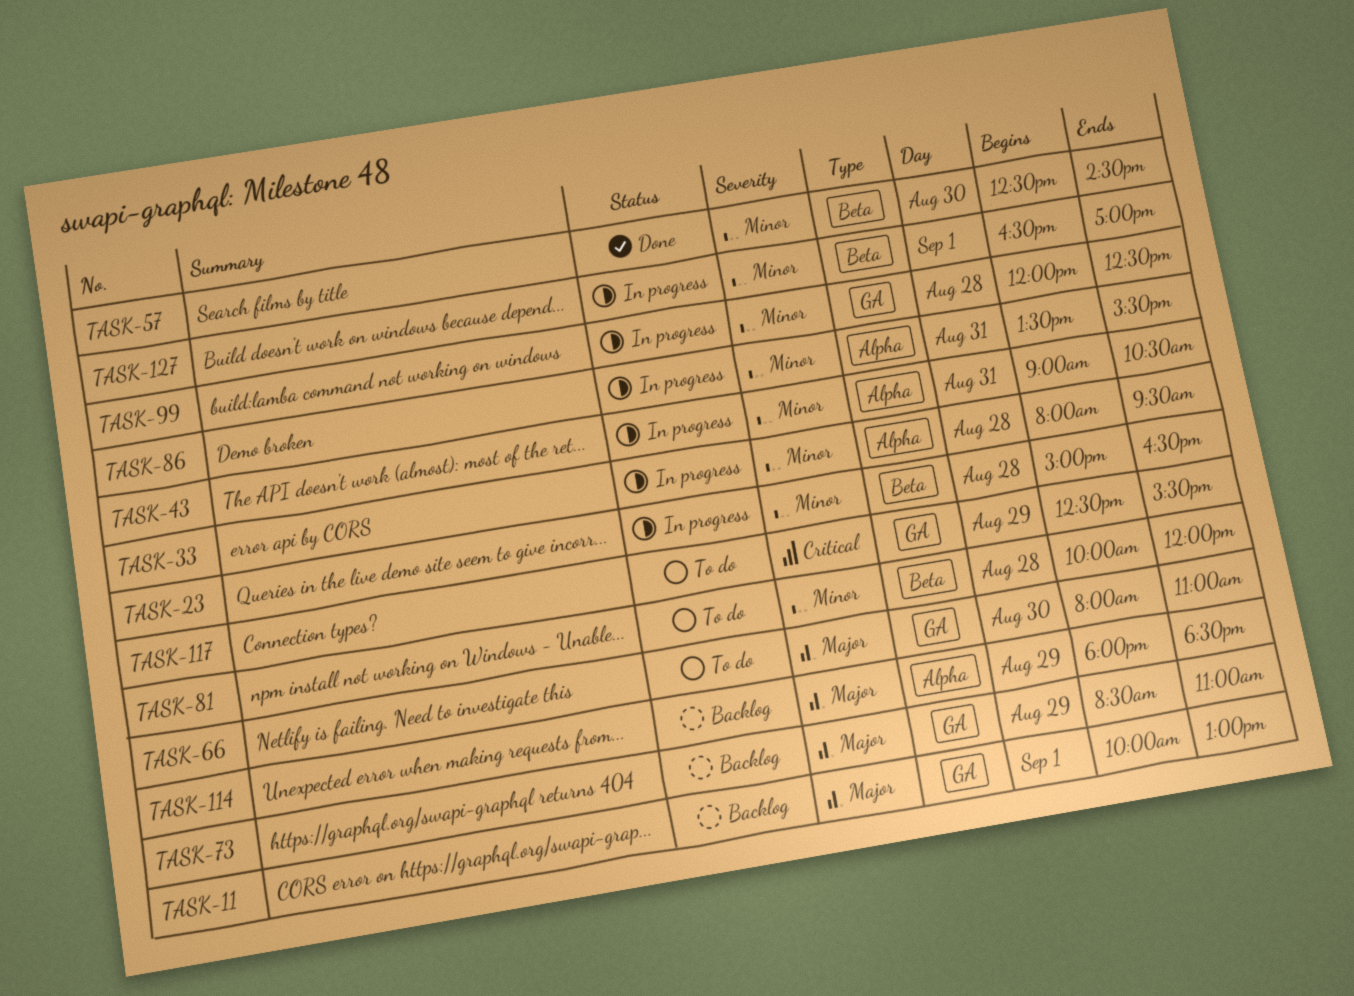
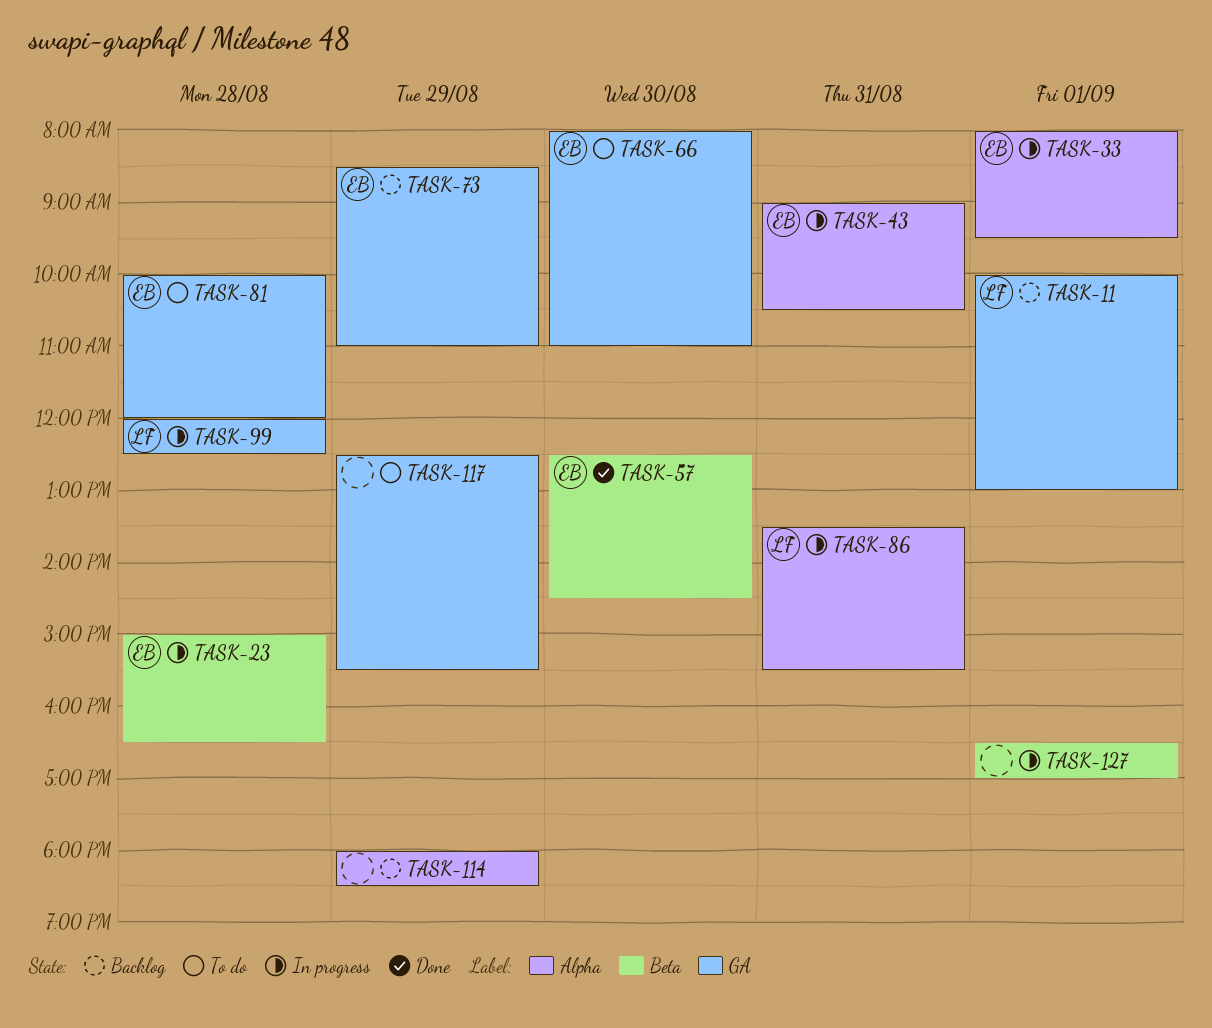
TASK-33, day: Aug 28 -> Sep 1
TASK-81, label: Beta -> GA

